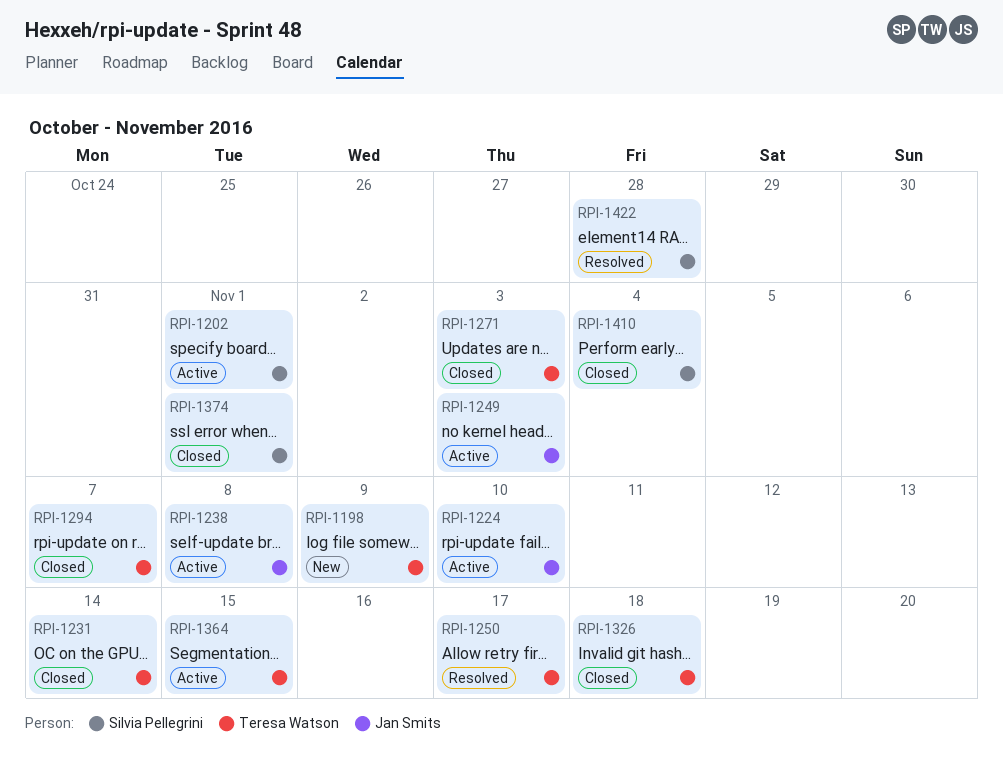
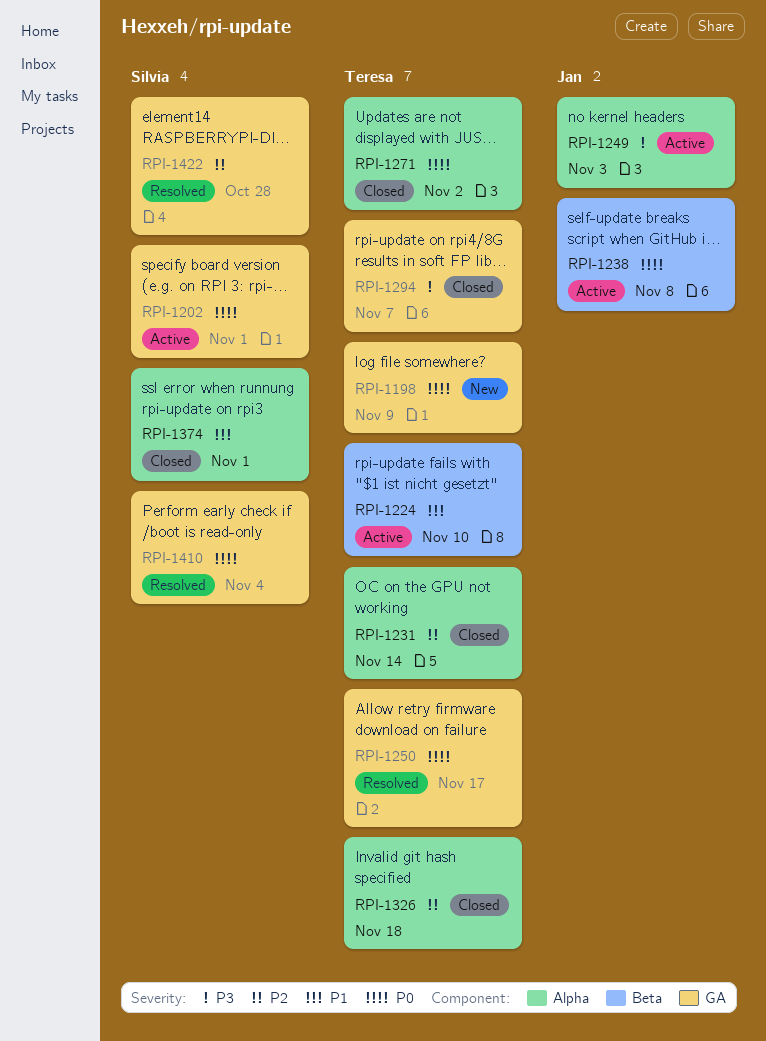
RPI-1224, owner: Jan Smits -> Teresa Watson
RPI-1271, due: Nov 3 -> Nov 2
RPI-1364: present -> none
RPI-1410, status: Closed -> Resolved

